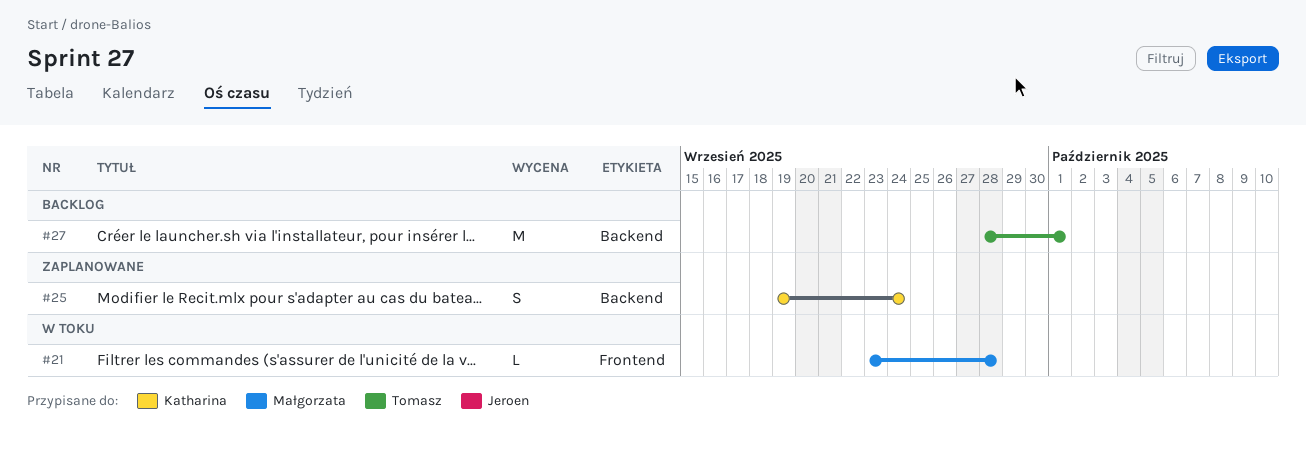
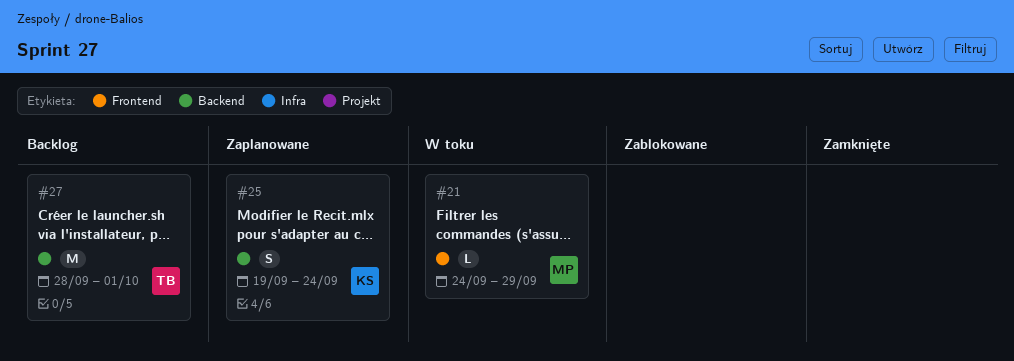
#21, start: Sep 23 -> Sep 24
#21, due: Sep 28 -> Sep 29

